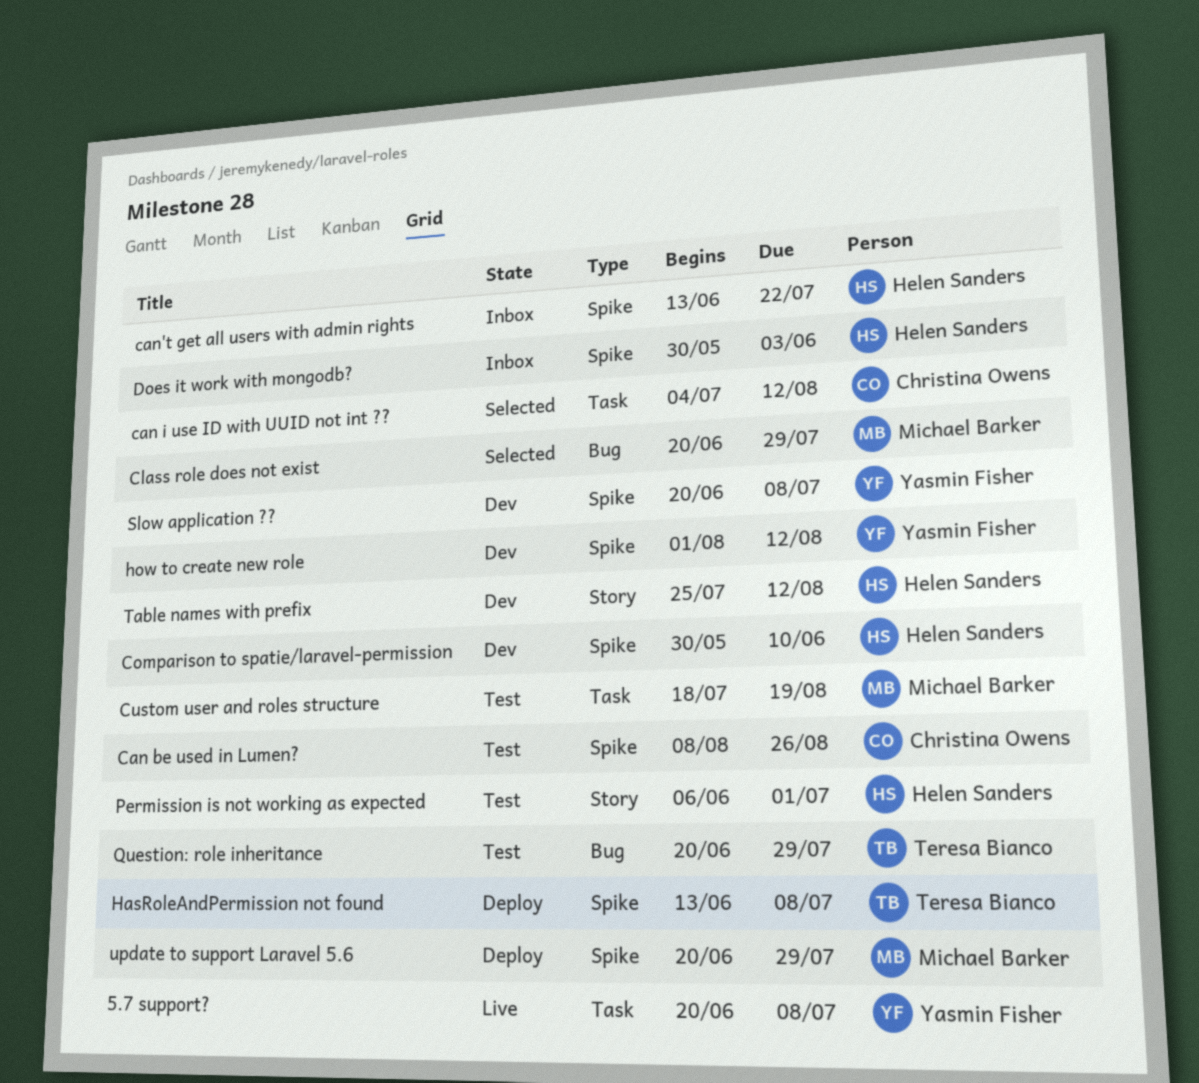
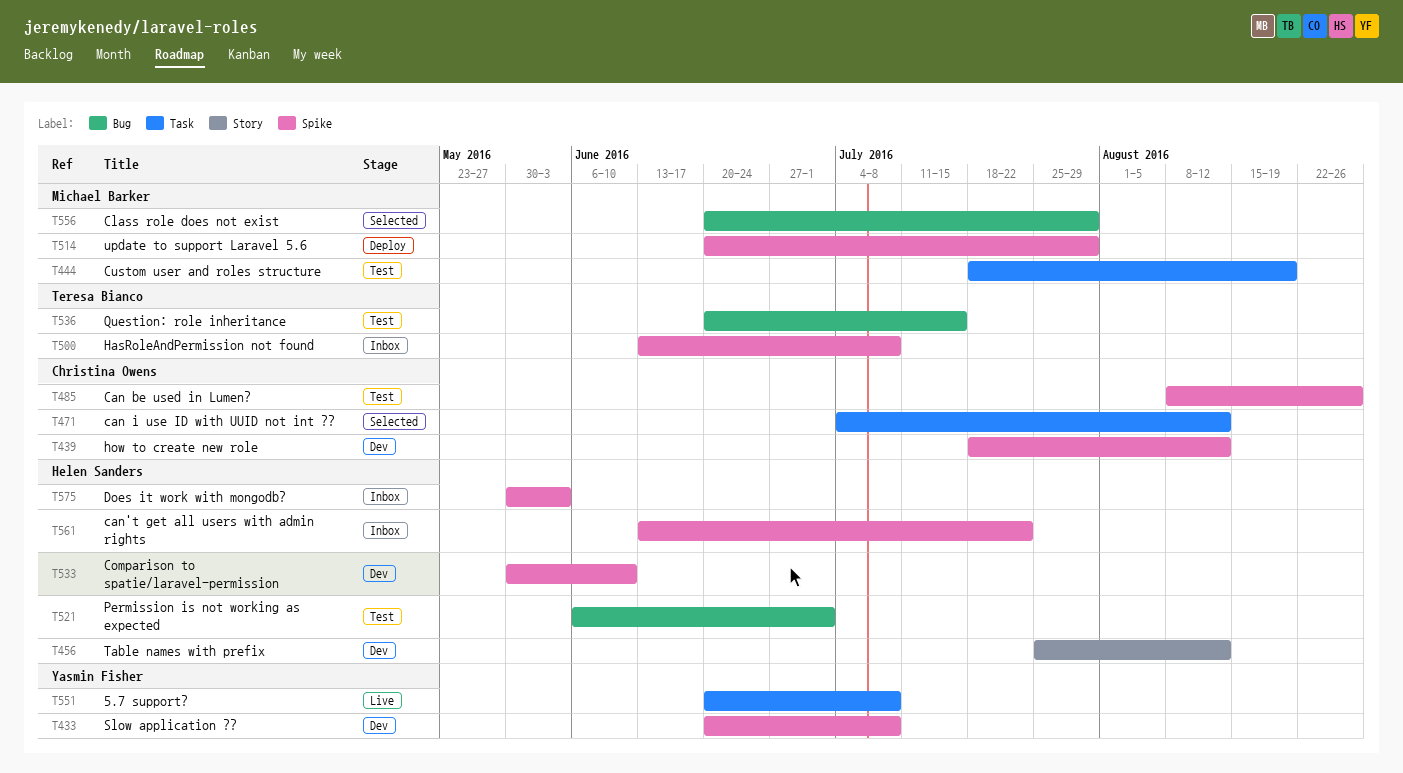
HasRoleAndPermission not found, status: Deploy -> Inbox
how to create new role, owner: Yasmin Fisher -> Christina Owens
how to create new role, start: Aug 1 -> Jul 18
Permission is not working as expected, label: Story -> Bug
Question: role inheritance, due: Jul 29 -> Jul 15

